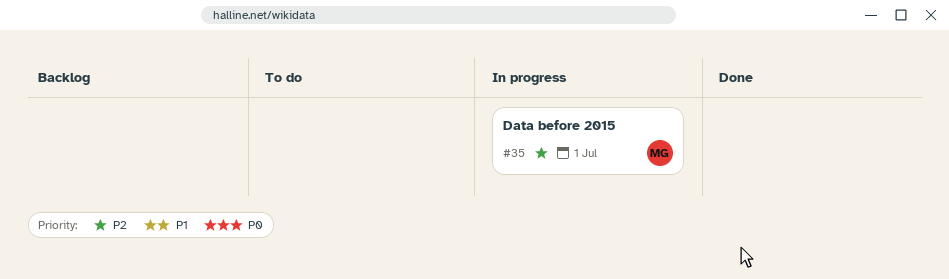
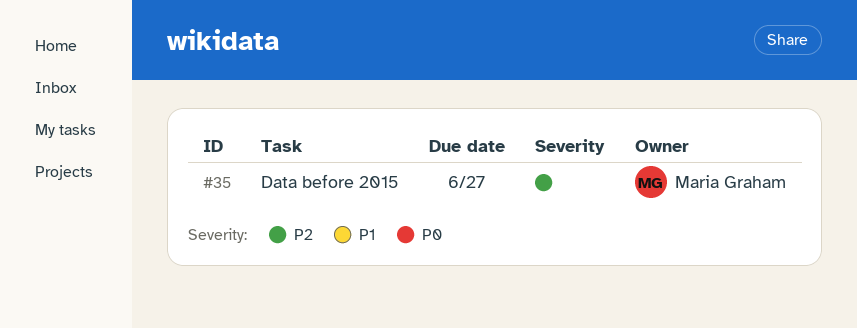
#35, due: Jul 1 -> Jun 27

